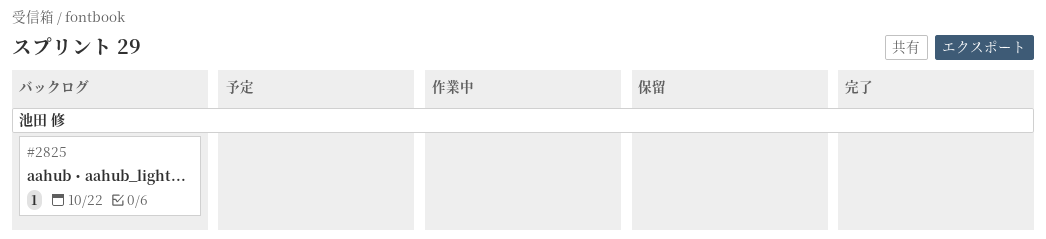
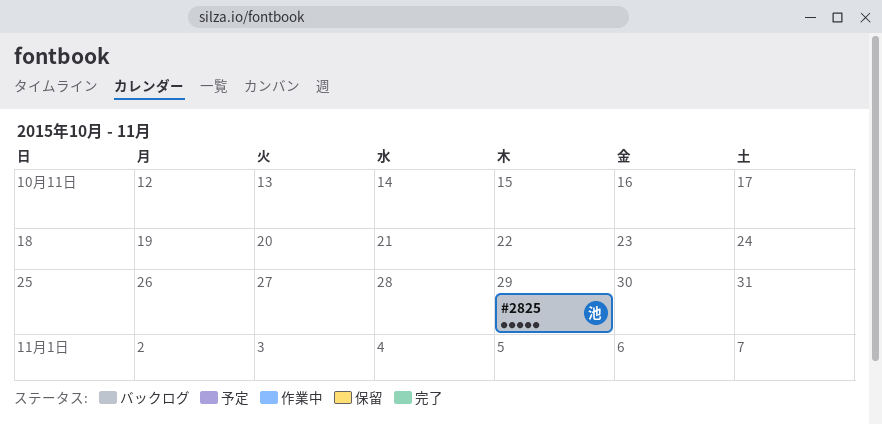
#2825, estimate: 1 -> 5
#2825, due: Oct 22 -> Oct 29

